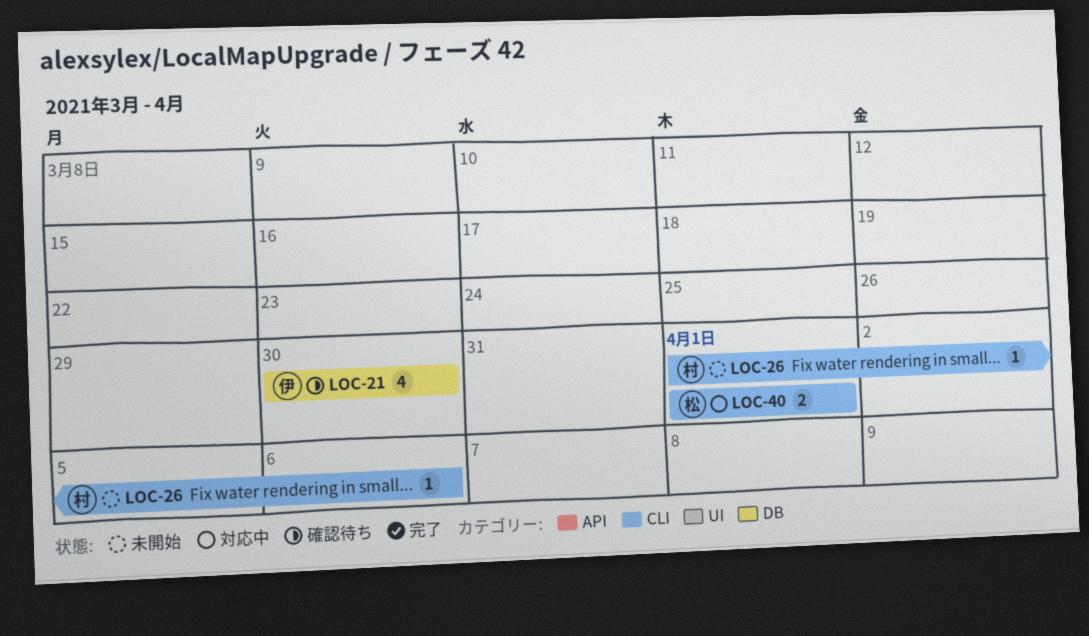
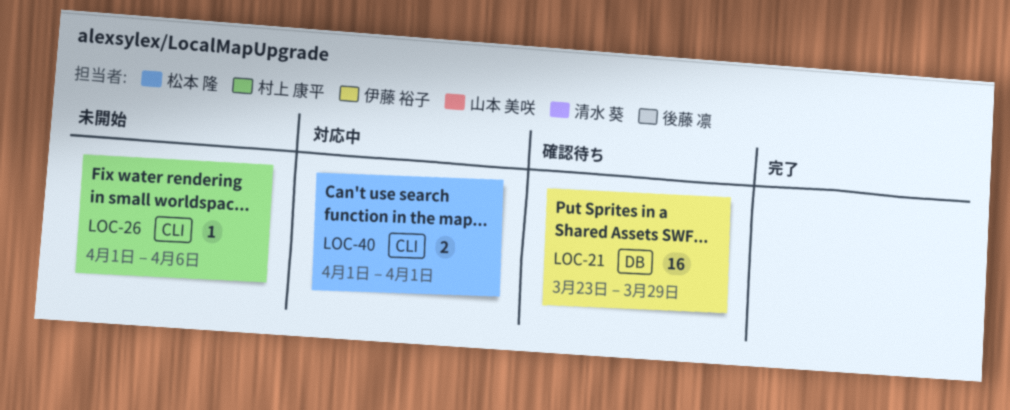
LOC-21, estimate: 4 -> 16
LOC-21, start: Mar 30 -> Mar 23
LOC-21, due: Mar 30 -> Mar 29

